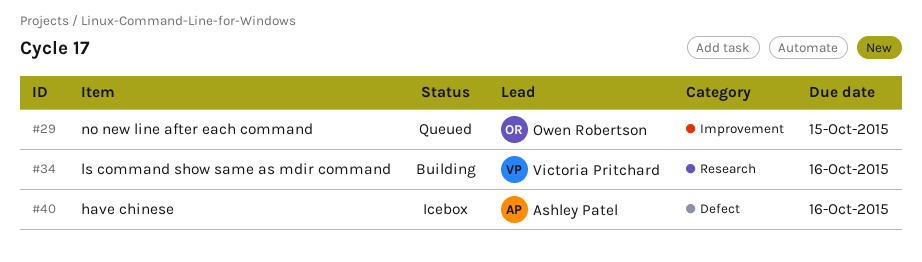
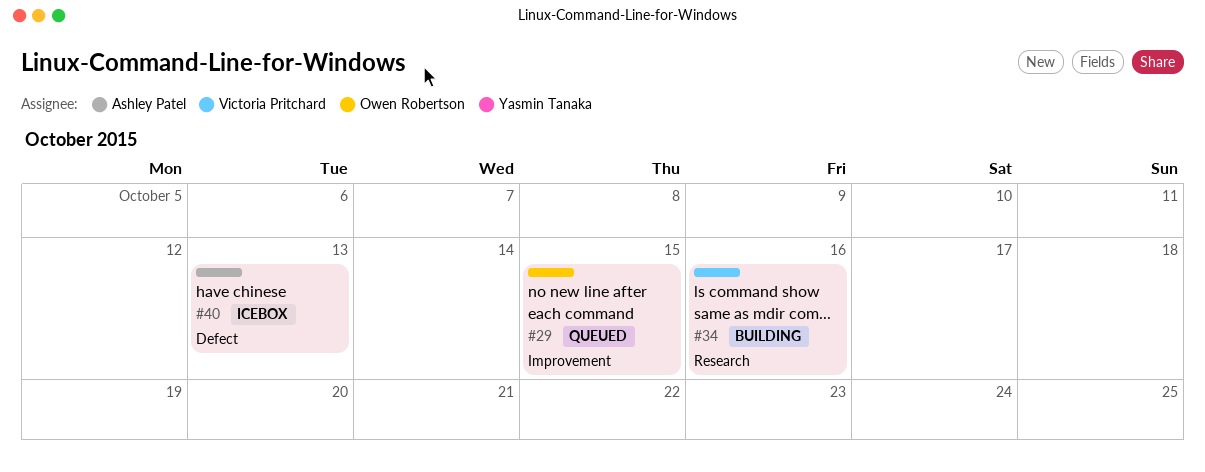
#40, due: Oct 16 -> Oct 13

